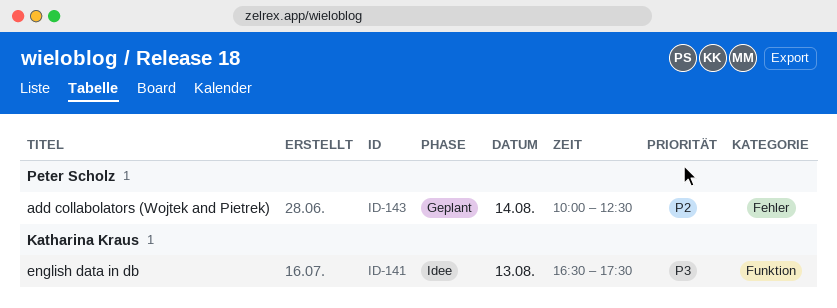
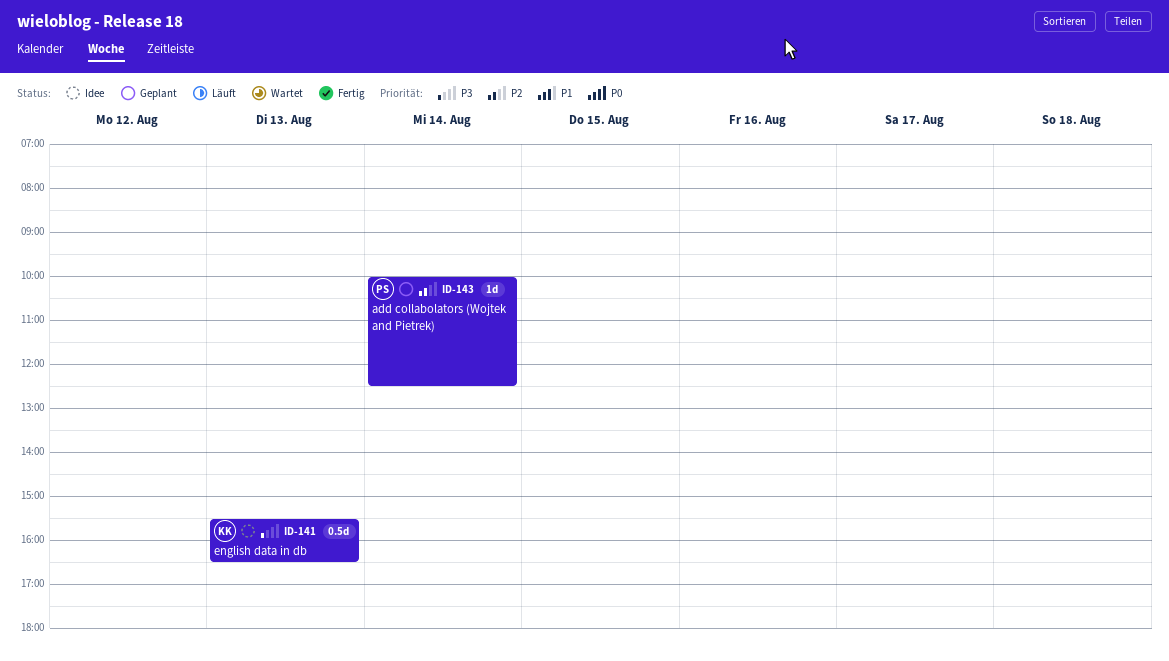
ID-141, begins: 16:30 -> 15:30
ID-141, ends: 17:30 -> 16:30

